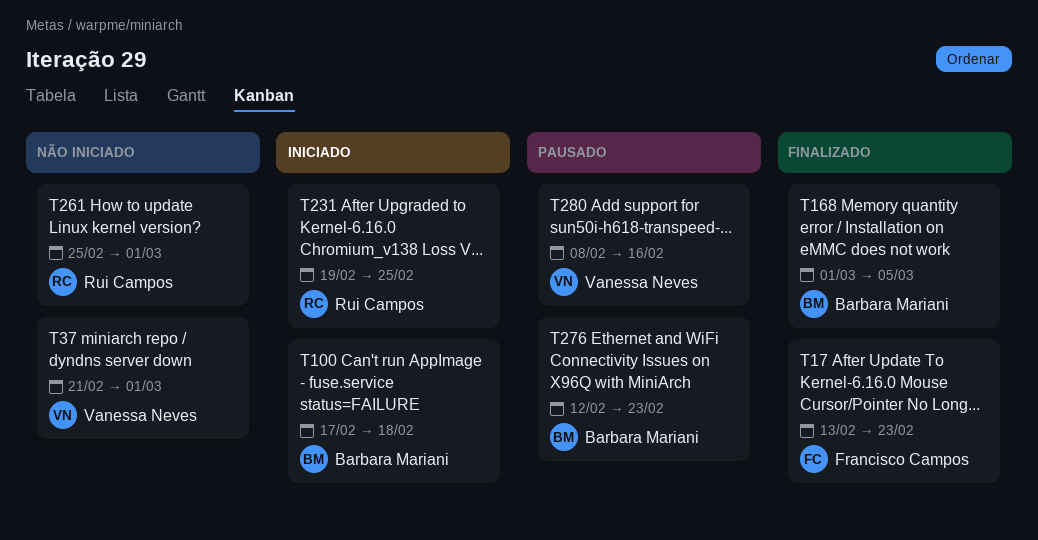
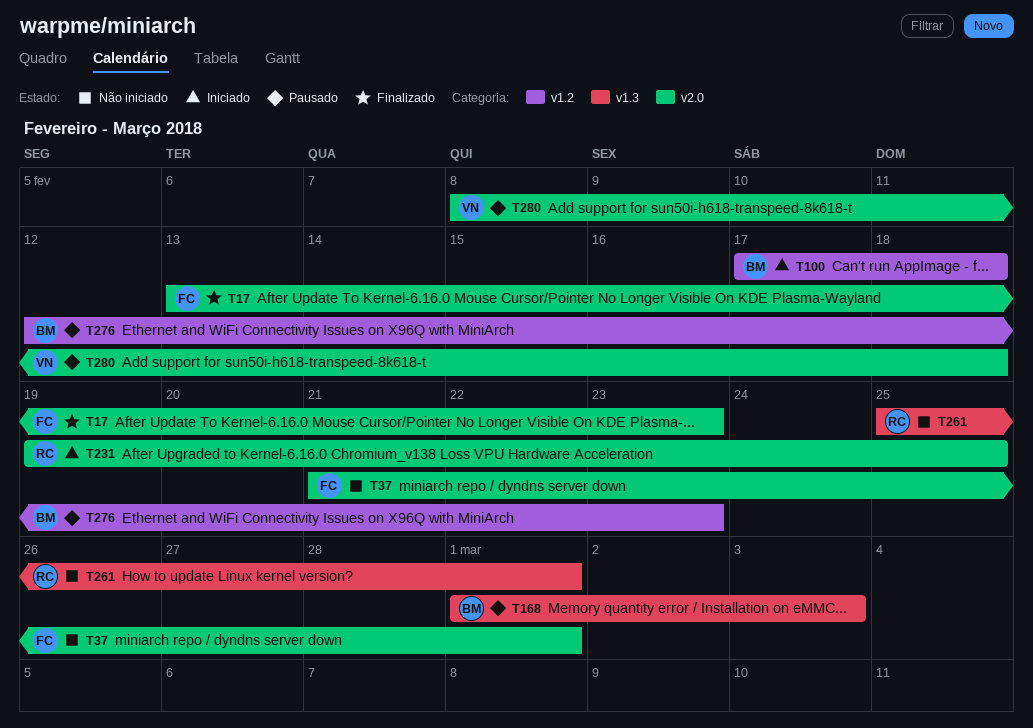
T37, owner: Vanessa Neves -> Francisco Campos
T168, status: Finalizado -> Pausado
T168, due: Mar 5 -> Mar 3
T280, due: Feb 16 -> Feb 18

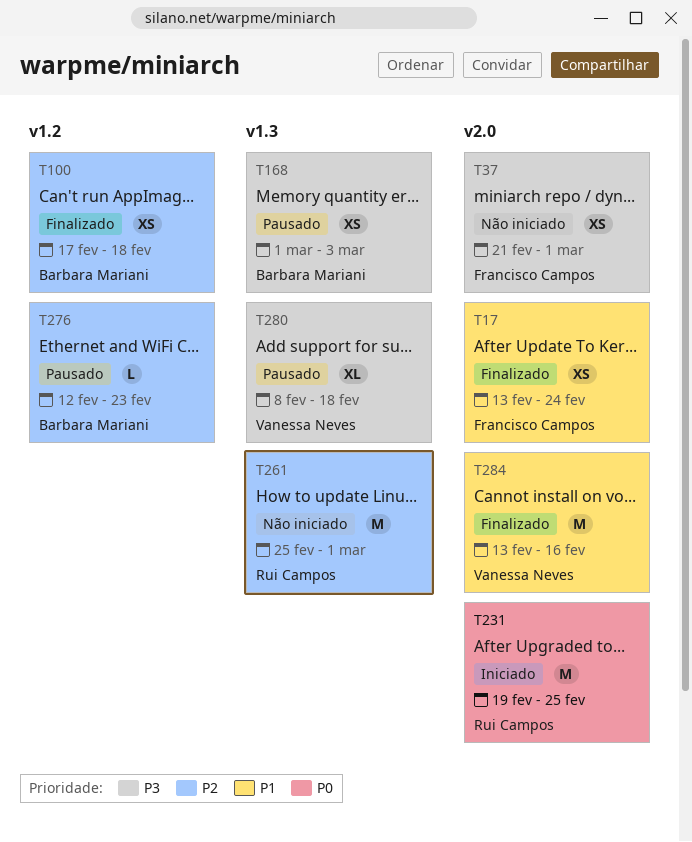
T17, due: Feb 23 -> Feb 24
T100, status: Iniciado -> Finalizado
T280, label: v2.0 -> v1.3
T284: none -> present

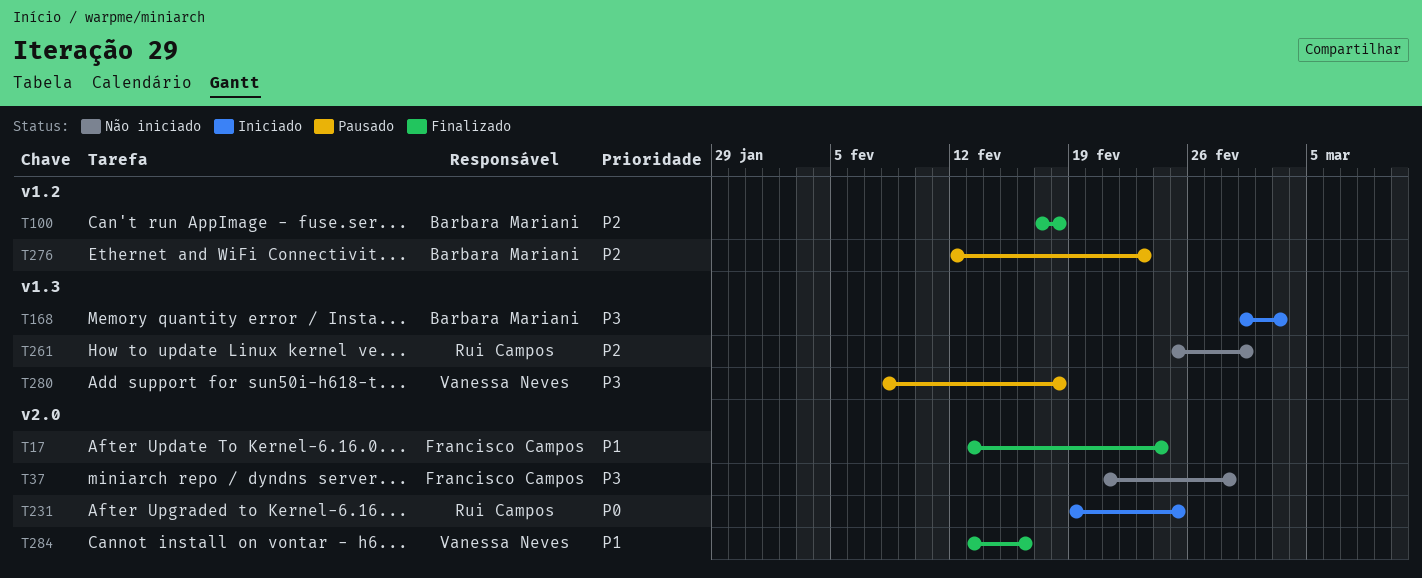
T37, due: Mar 1 -> Feb 28
T168, status: Pausado -> Iniciado

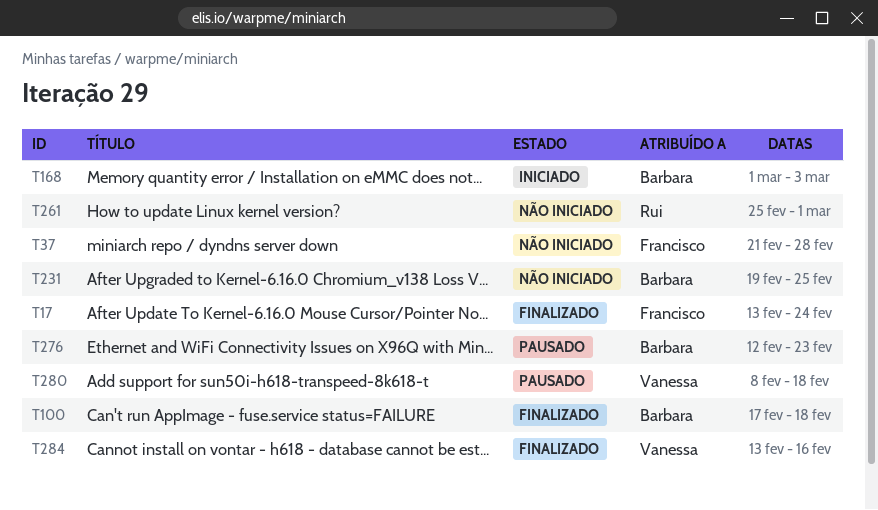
T231, status: Iniciado -> Não iniciado
T231, owner: Rui Campos -> Barbara Mariani

